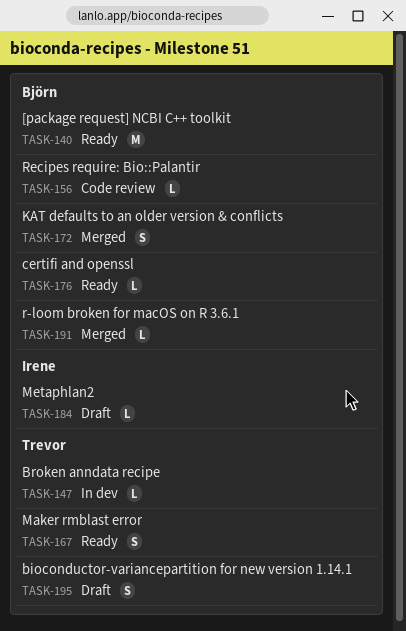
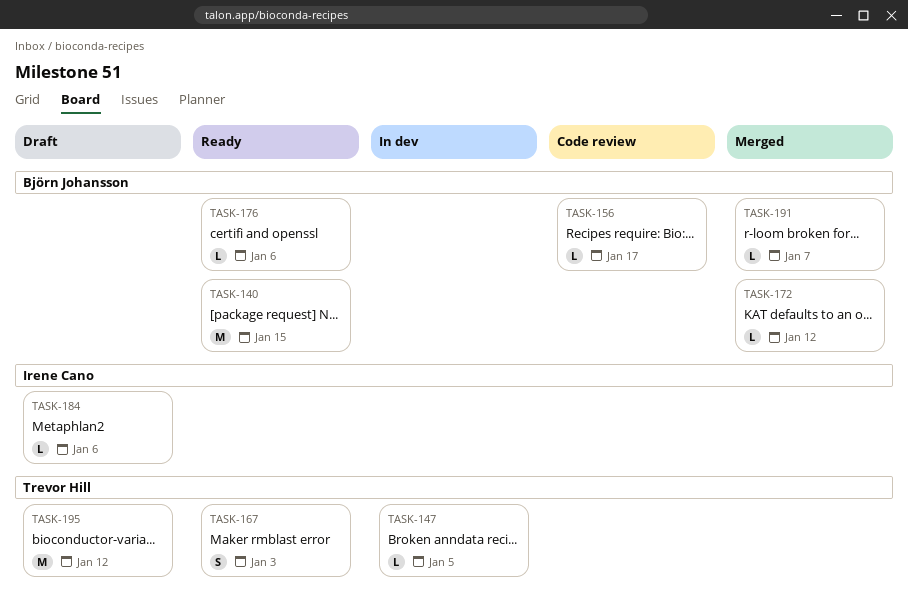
TASK-172, estimate: S -> L
TASK-195, estimate: S -> M

